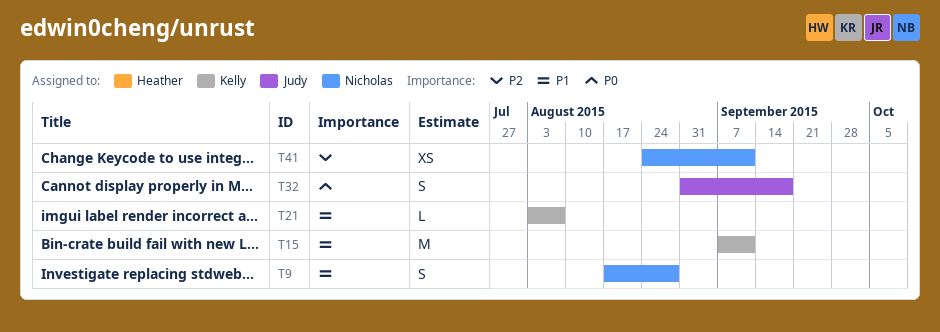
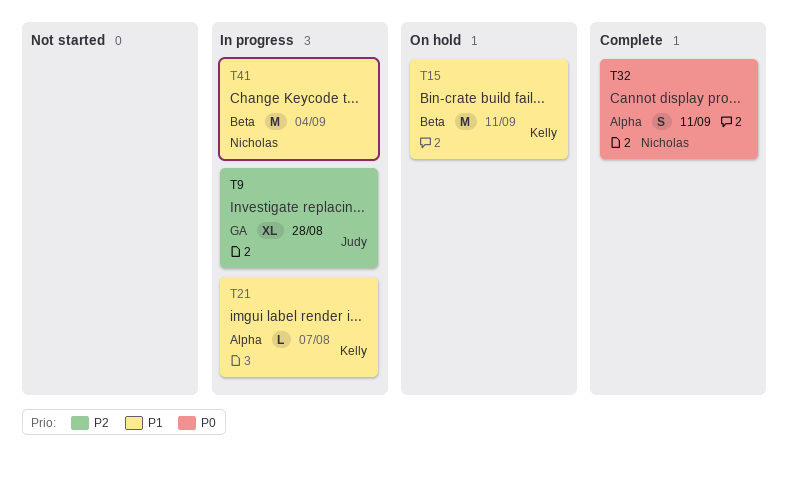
T9, owner: Nicholas -> Judy
T9, priority: P1 -> P2
T9, estimate: S -> XL
T32, owner: Judy -> Nicholas
T32, due: Sep 18 -> Sep 11
T41, priority: P2 -> P1
T41, estimate: XS -> M
T41, due: Sep 11 -> Sep 4

